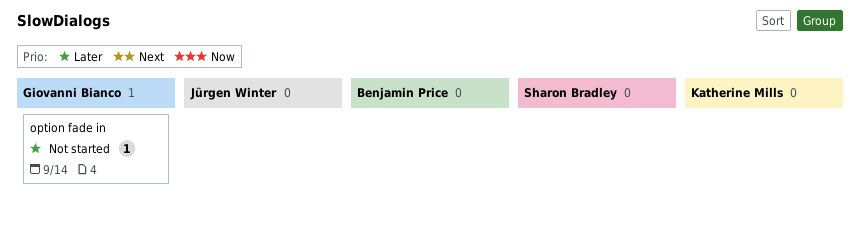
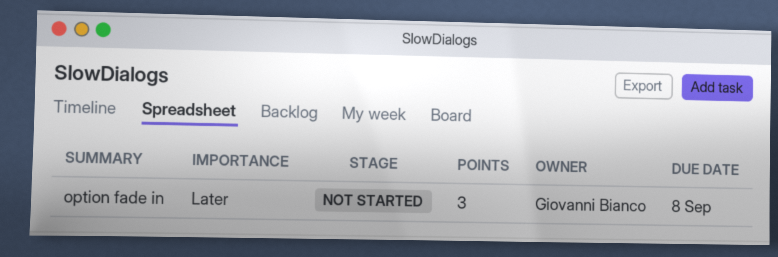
option fade in, estimate: 1 -> 3
option fade in, due: Sep 14 -> Sep 8

